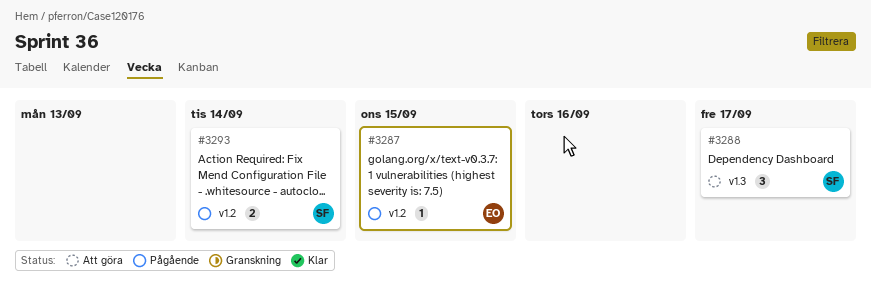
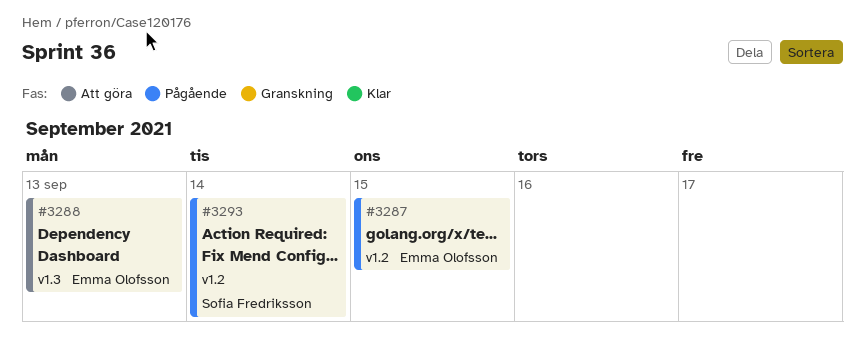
#3288, owner: Sofia Fredriksson -> Emma Olofsson
#3288, due: Sep 17 -> Sep 13

